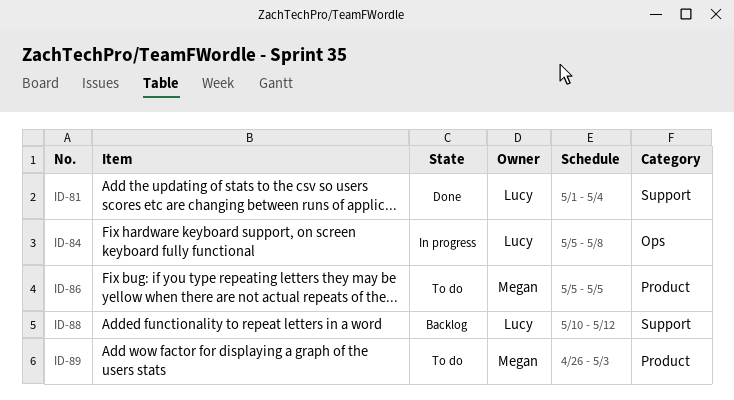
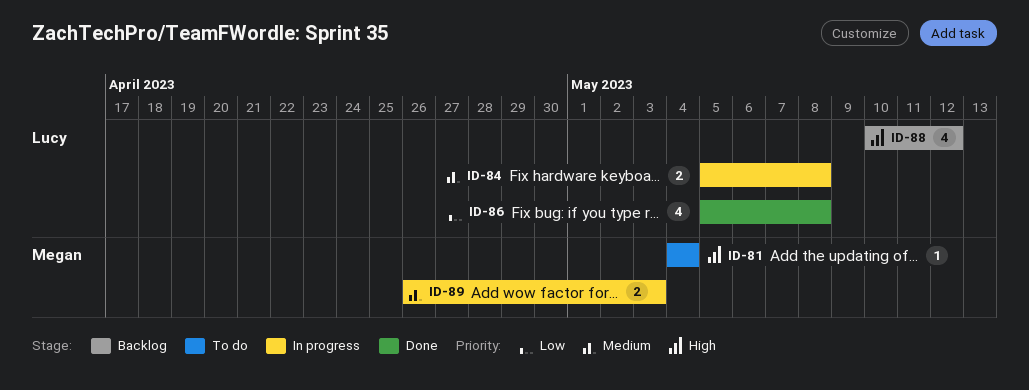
ID-81, status: Done -> To do
ID-81, owner: Lucy -> Megan
ID-81, start: May 1 -> May 4
ID-86, status: To do -> Done
ID-86, owner: Megan -> Lucy
ID-86, due: May 5 -> May 8
ID-89, status: To do -> In progress

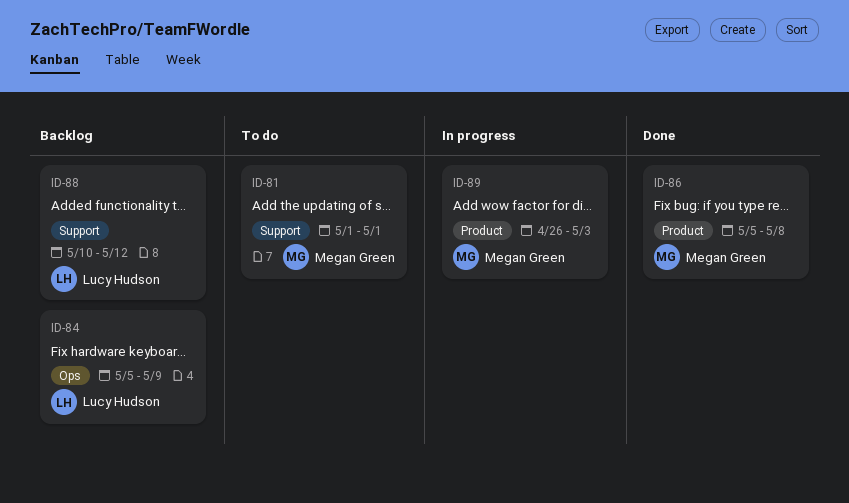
ID-81, start: May 4 -> May 1
ID-81, due: May 4 -> May 1
ID-84, status: In progress -> Backlog
ID-84, due: May 8 -> May 9
ID-86, owner: Lucy Hudson -> Megan Green

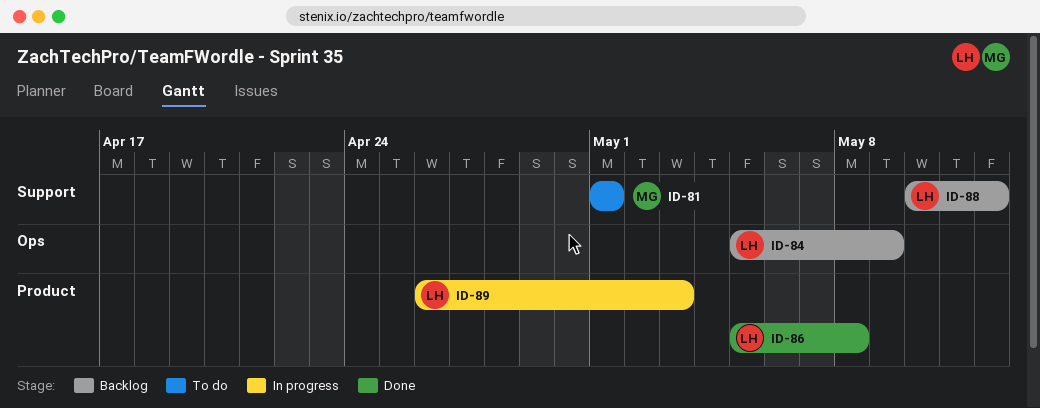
ID-86, owner: Megan Green -> Lucy Hudson
ID-89, owner: Megan Green -> Lucy Hudson

